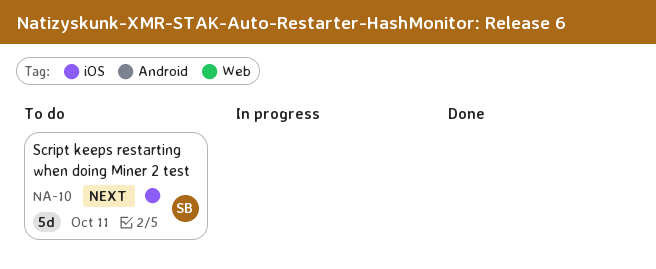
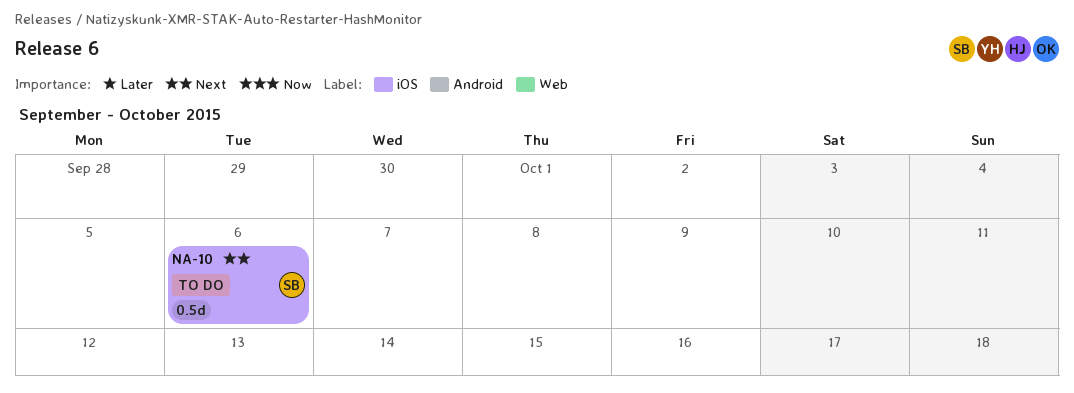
NA-10, estimate: 5d -> 0.5d
NA-10, due: Oct 11 -> Oct 6

